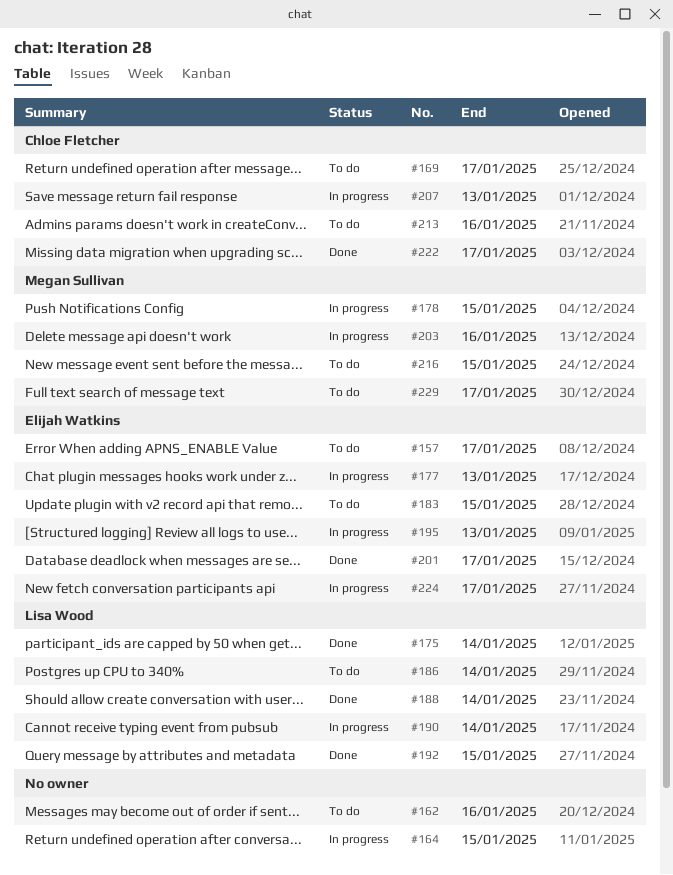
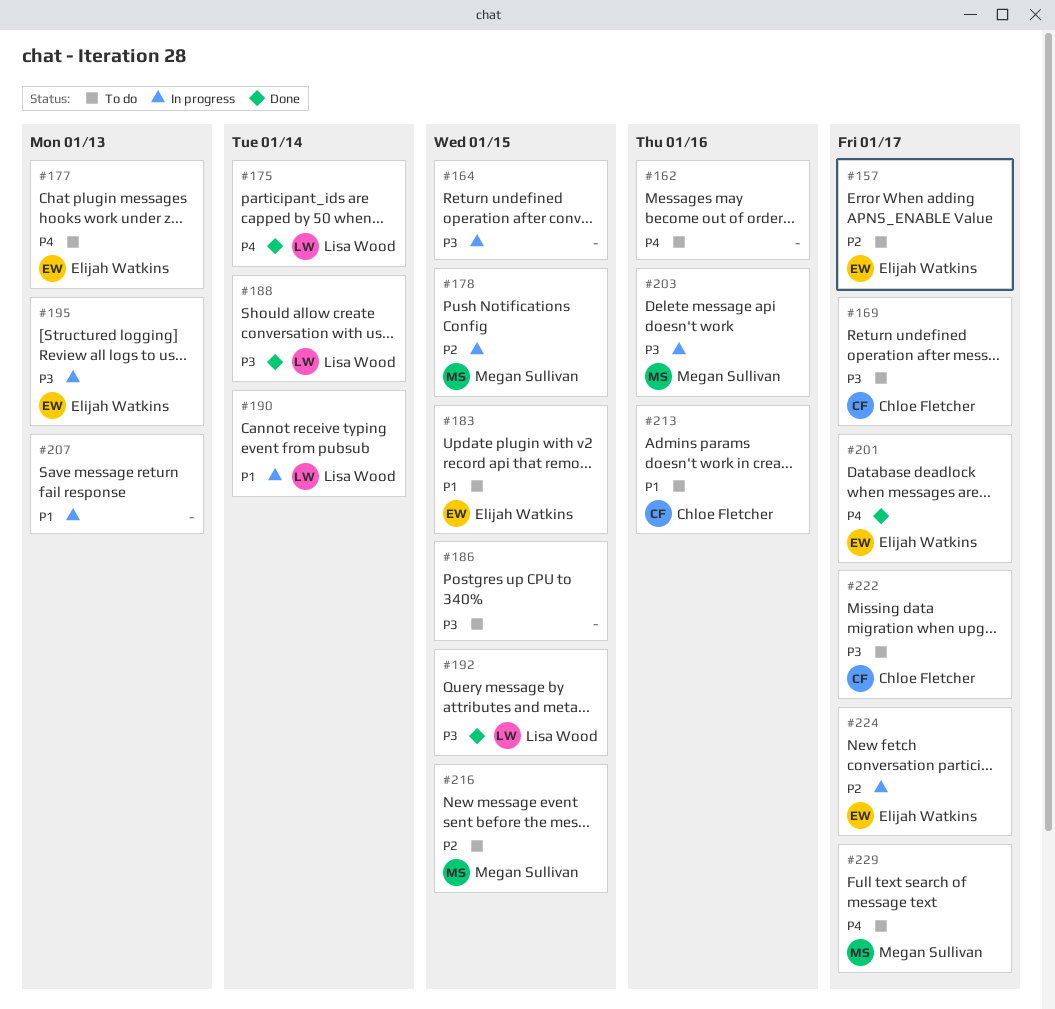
#177, status: In progress -> To do
#186, owner: Lisa Wood -> none
#186, due: Jan 14 -> Jan 15
#207, owner: Chloe Fletcher -> none
#222, status: Done -> To do

